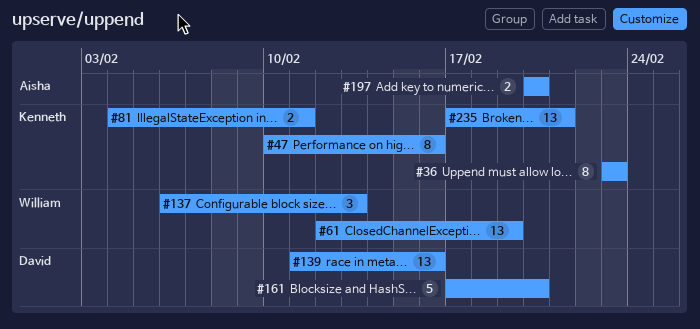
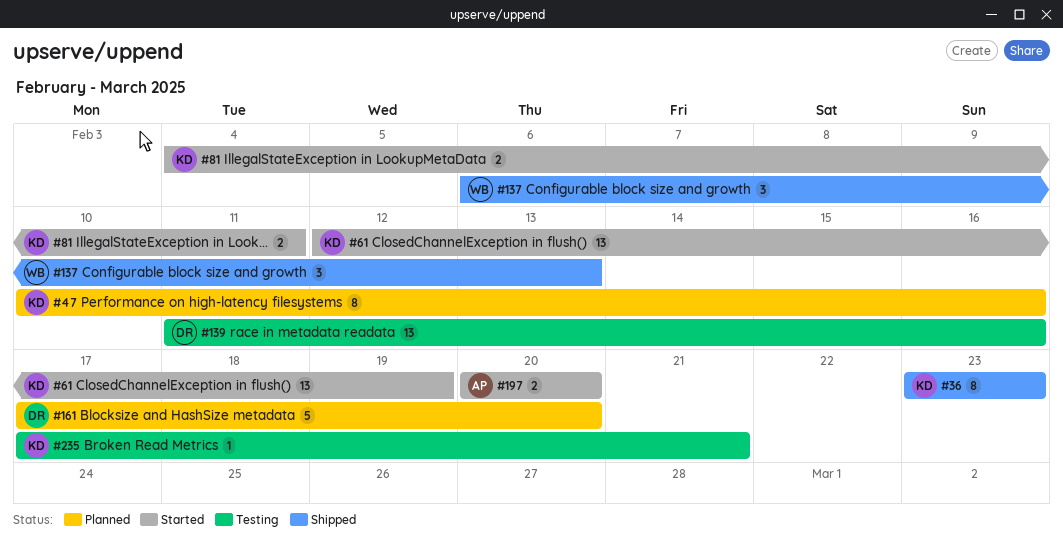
#61, owner: William -> Kenneth
#235, estimate: 13 -> 1

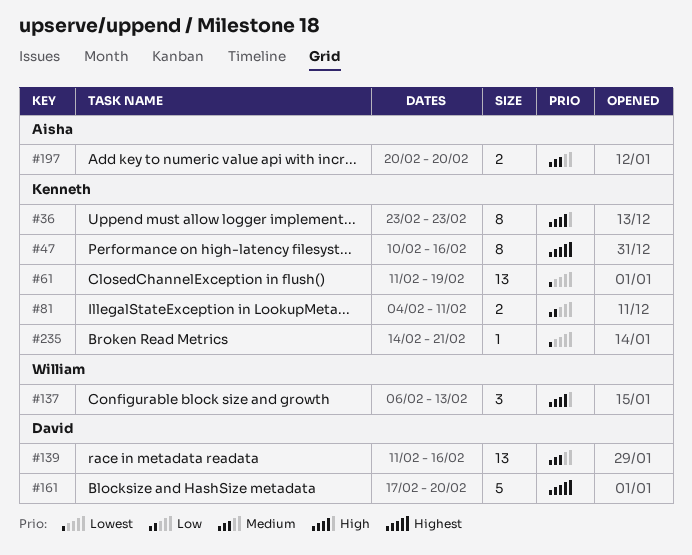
#61, start: Feb 12 -> Feb 11
#235, start: Feb 17 -> Feb 14

